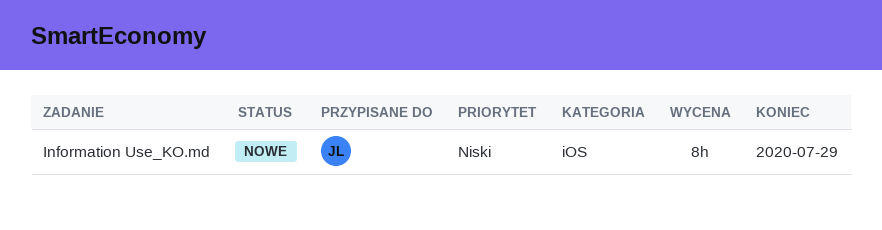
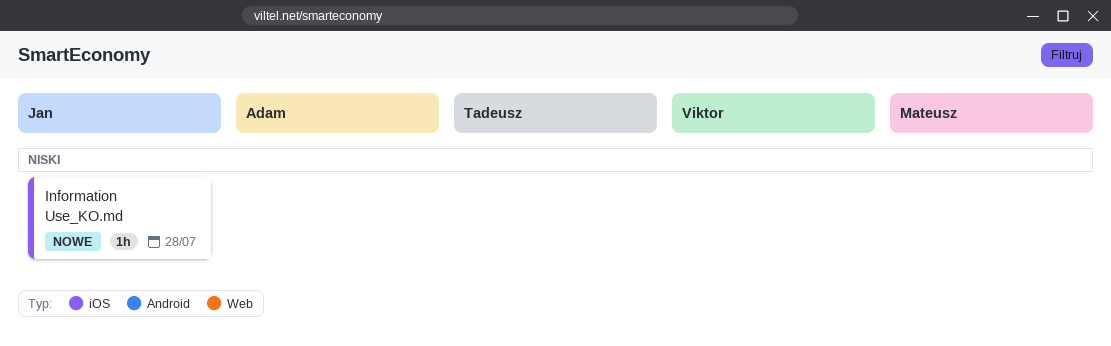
Information Use_KO.md, estimate: 8h -> 1h
Information Use_KO.md, due: Jul 29 -> Jul 28

